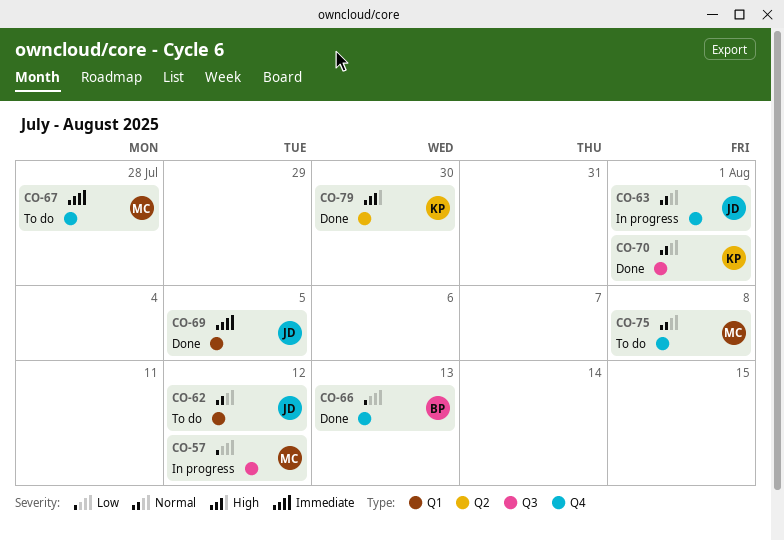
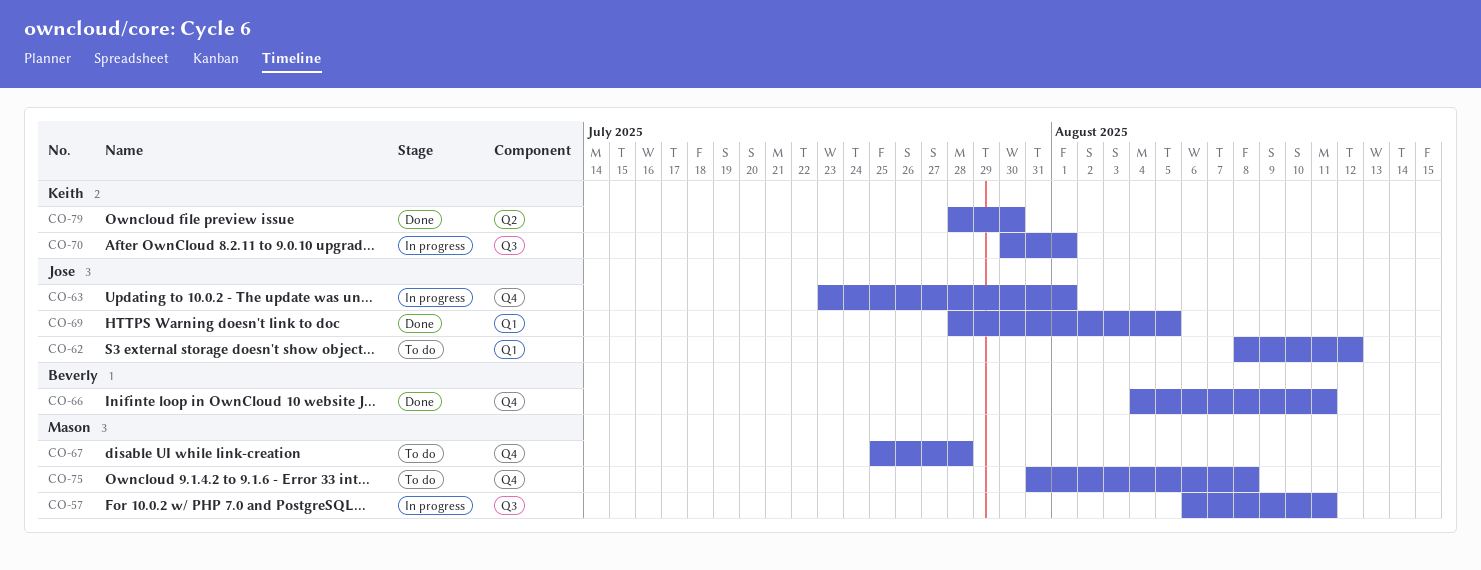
CO-57, due: Aug 12 -> Aug 11
CO-66, due: Aug 13 -> Aug 11
CO-70, status: Done -> In progress

